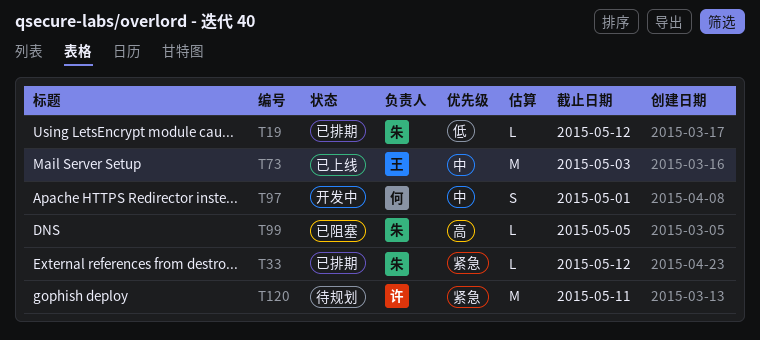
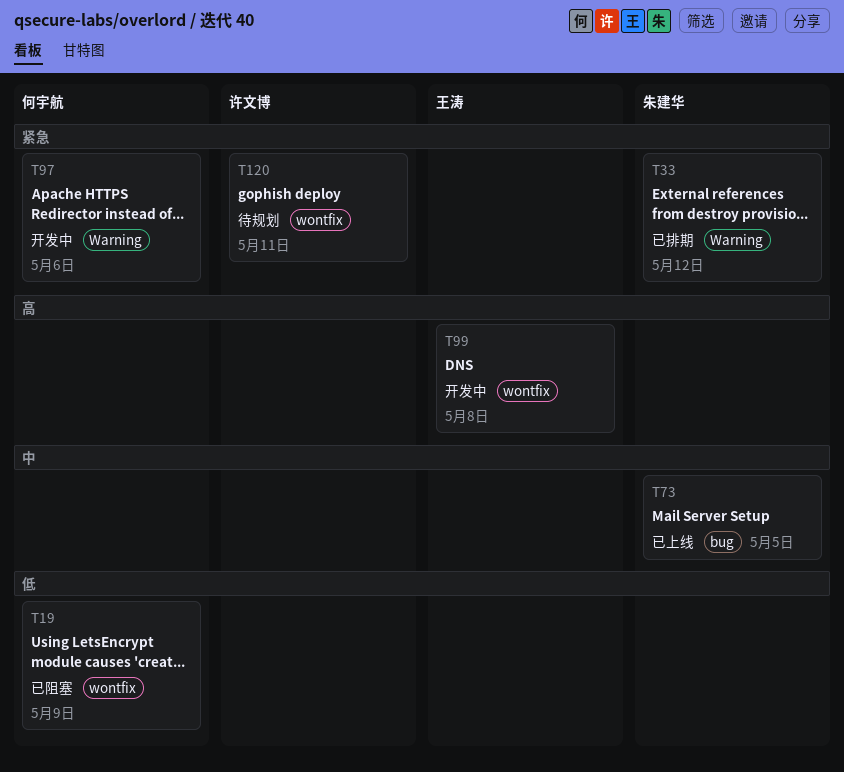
T19, status: 已排期 -> 已阻塞
T19, owner: 朱建华 -> 何宇航
T19, due: May 12 -> May 9
T73, owner: 王涛 -> 朱建华
T73, due: May 3 -> May 5
T97, priority: 中 -> 紧急
T97, due: May 1 -> May 6
T99, status: 已阻塞 -> 开发中
T99, owner: 朱建华 -> 王涛
T99, due: May 5 -> May 8

